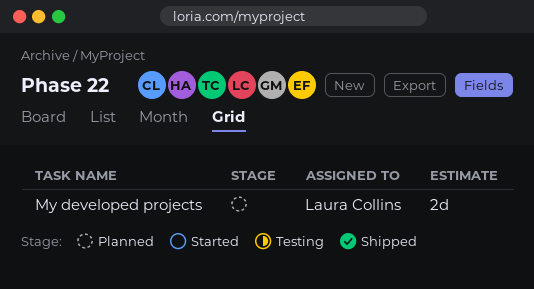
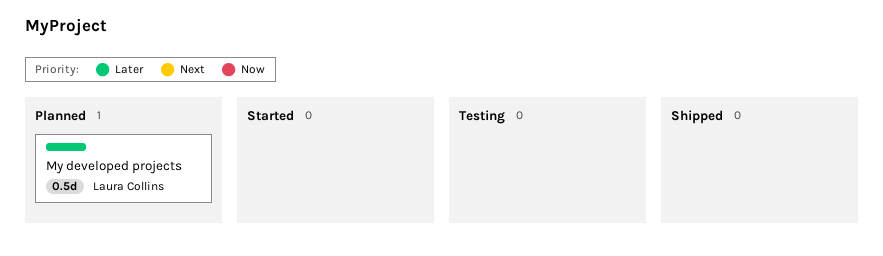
My developed projects, estimate: 2d -> 0.5d

